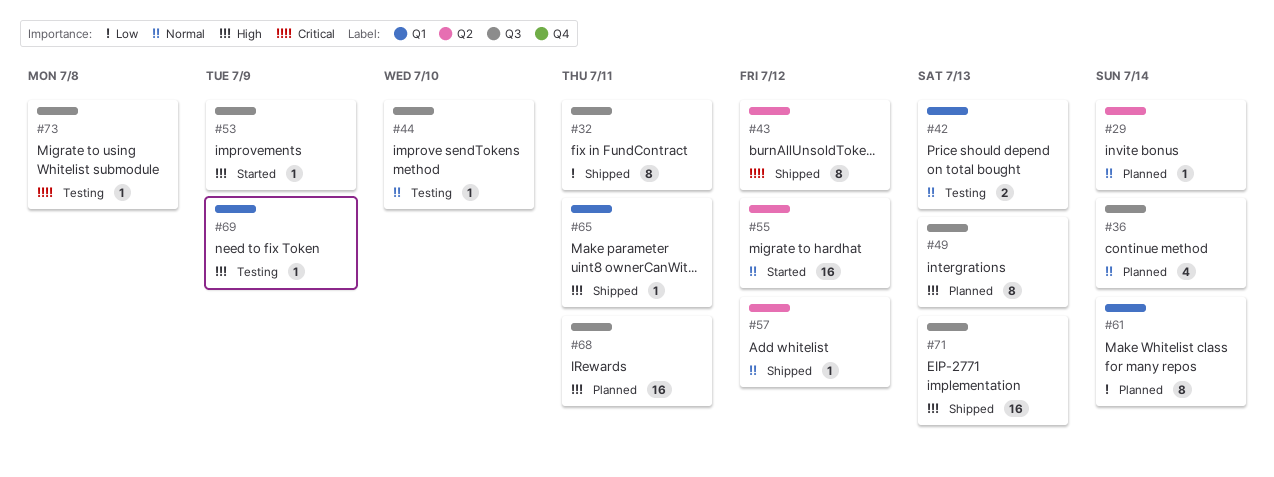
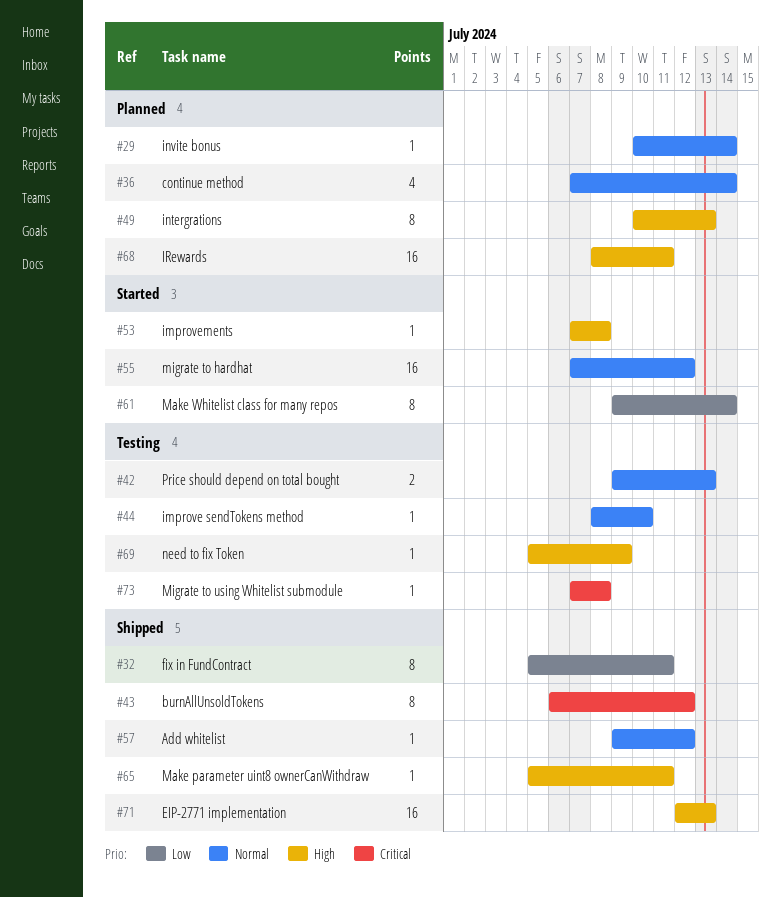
#53, due: Jul 9 -> Jul 8
#61, status: Planned -> Started

